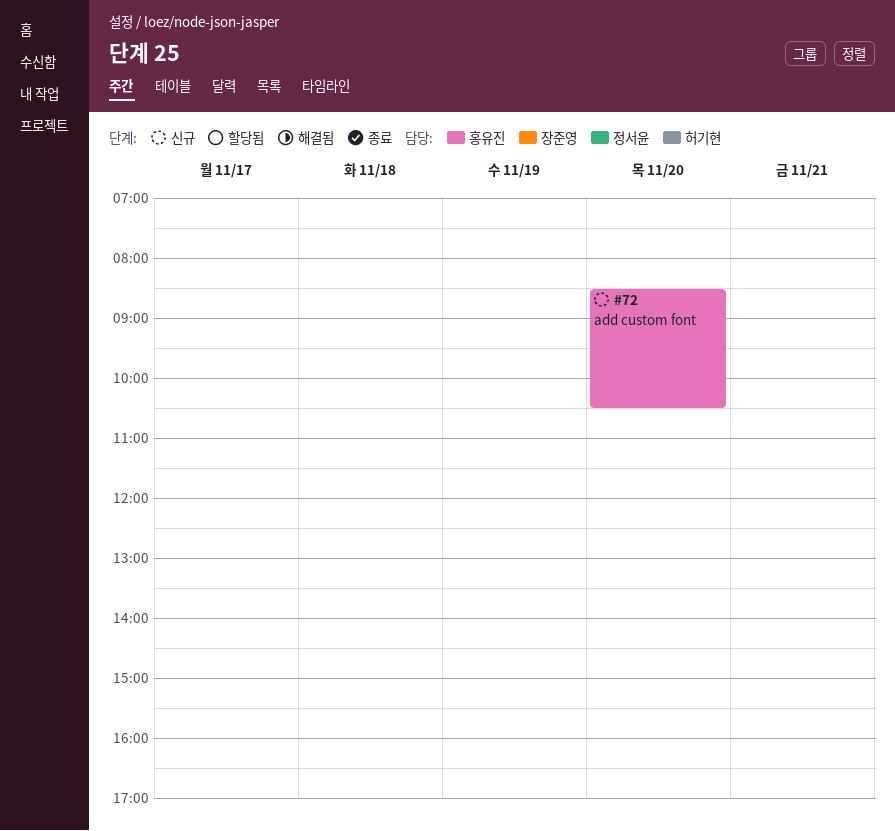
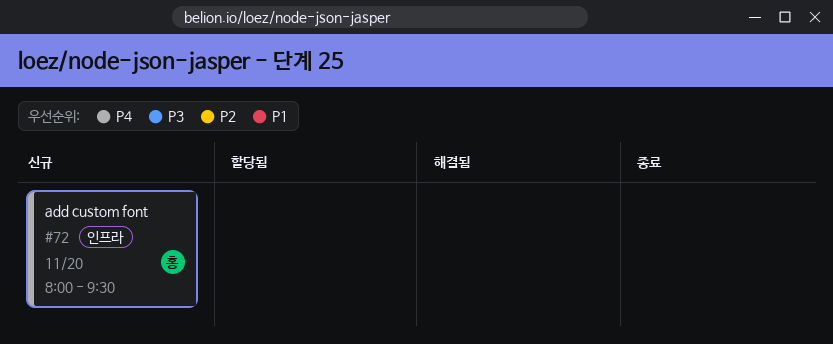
#72, begins: 08:30 -> 08:00
#72, ends: 10:30 -> 09:30

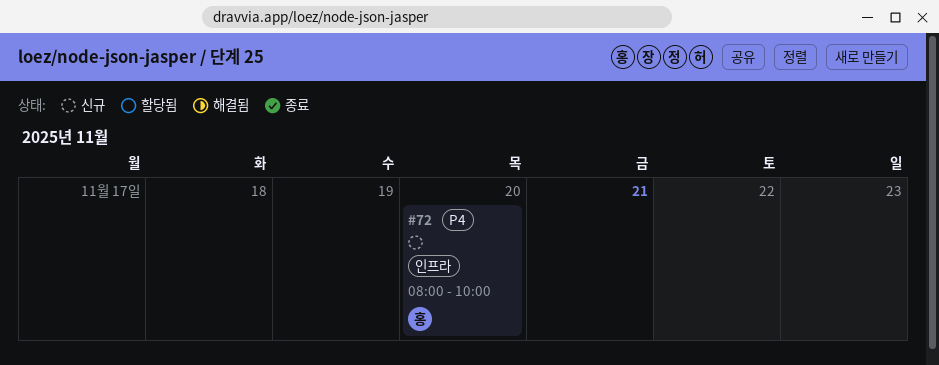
#72, ends: 09:30 -> 10:00

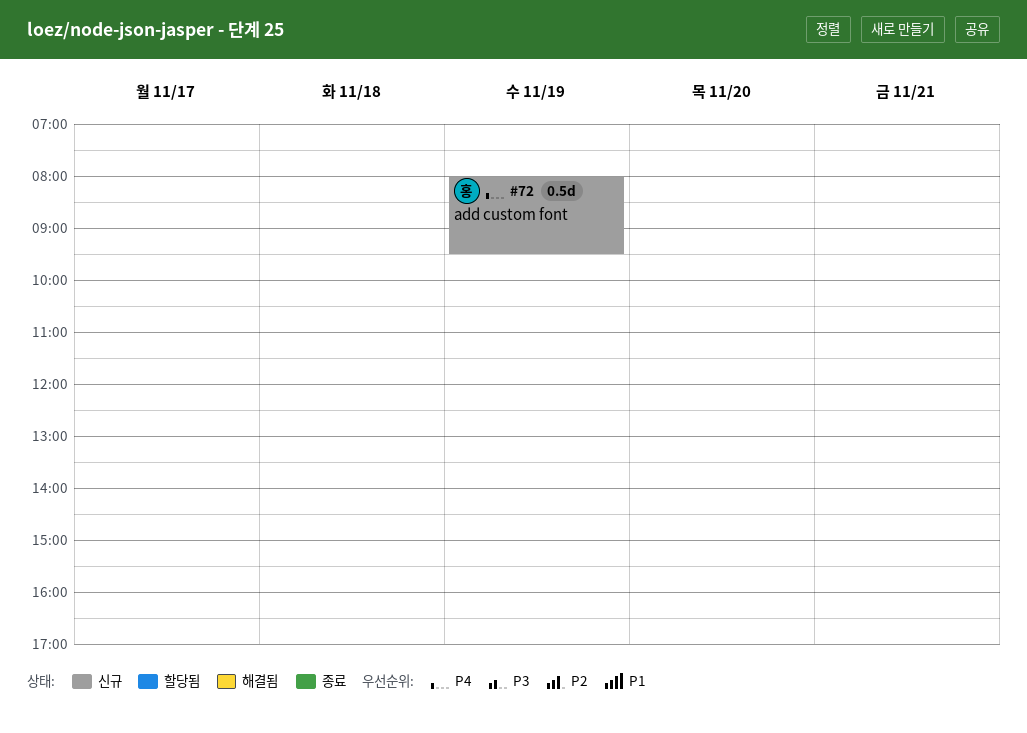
#72, day: Nov 20 -> Nov 19
#72, ends: 10:00 -> 09:30

